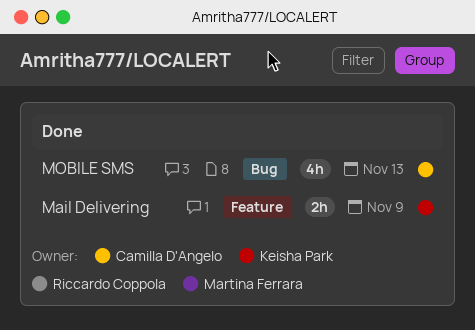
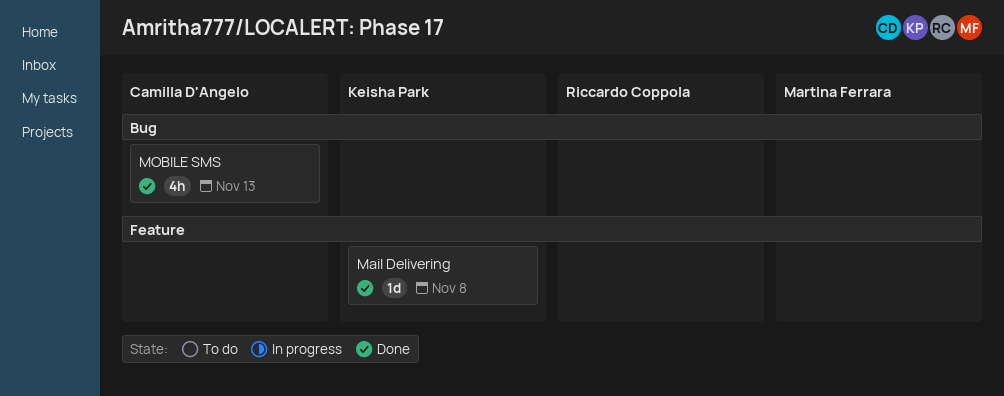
Mail Delivering, estimate: 2h -> 1d
Mail Delivering, due: Nov 9 -> Nov 8

